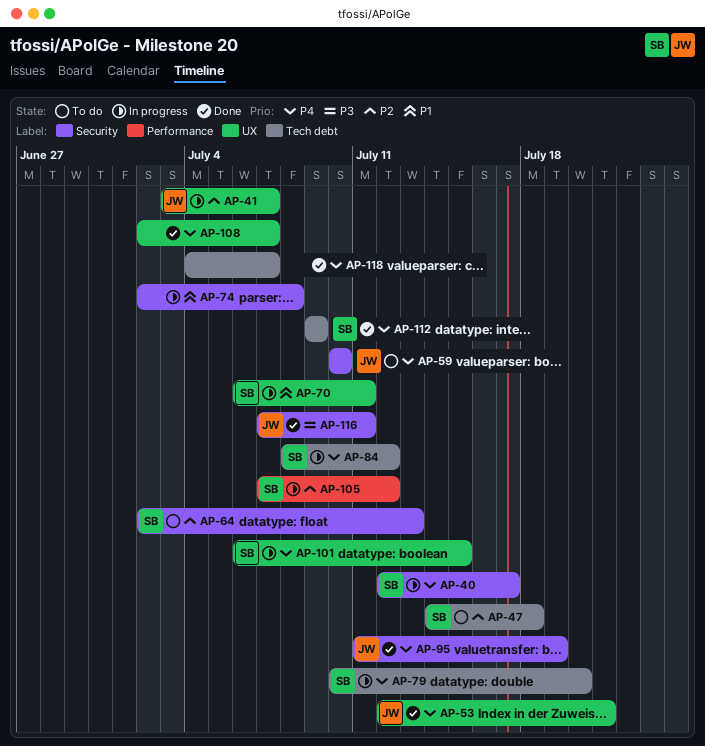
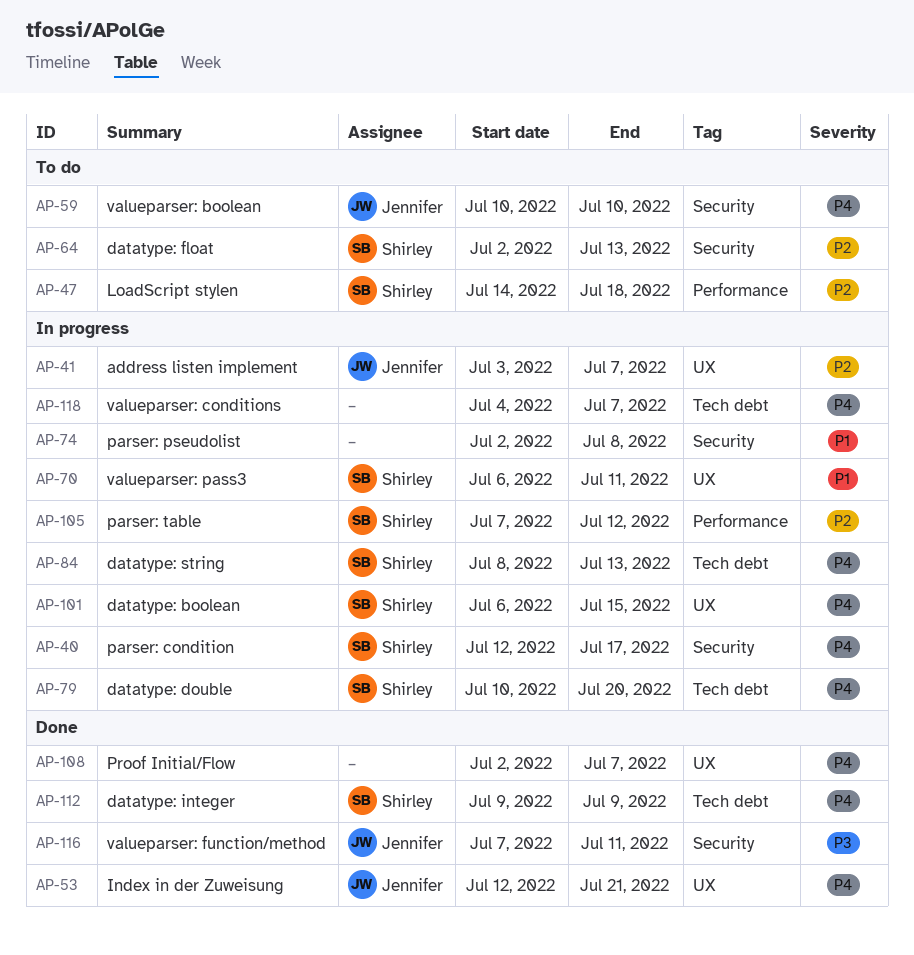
AP-47, label: Tech debt -> Performance
AP-84, due: Jul 12 -> Jul 13
AP-95: present -> none
AP-118, status: Done -> In progress

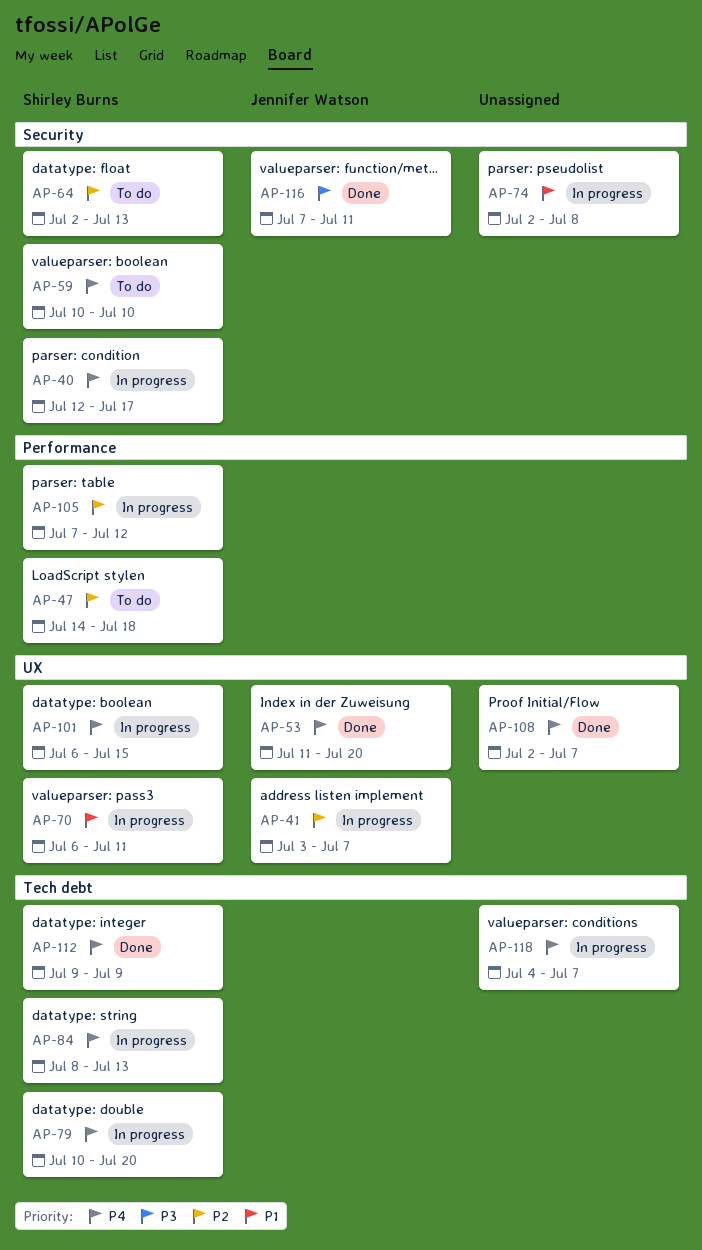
AP-53, start: Jul 12 -> Jul 11
AP-53, due: Jul 21 -> Jul 20
AP-59, owner: Jennifer Watson -> Shirley Burns

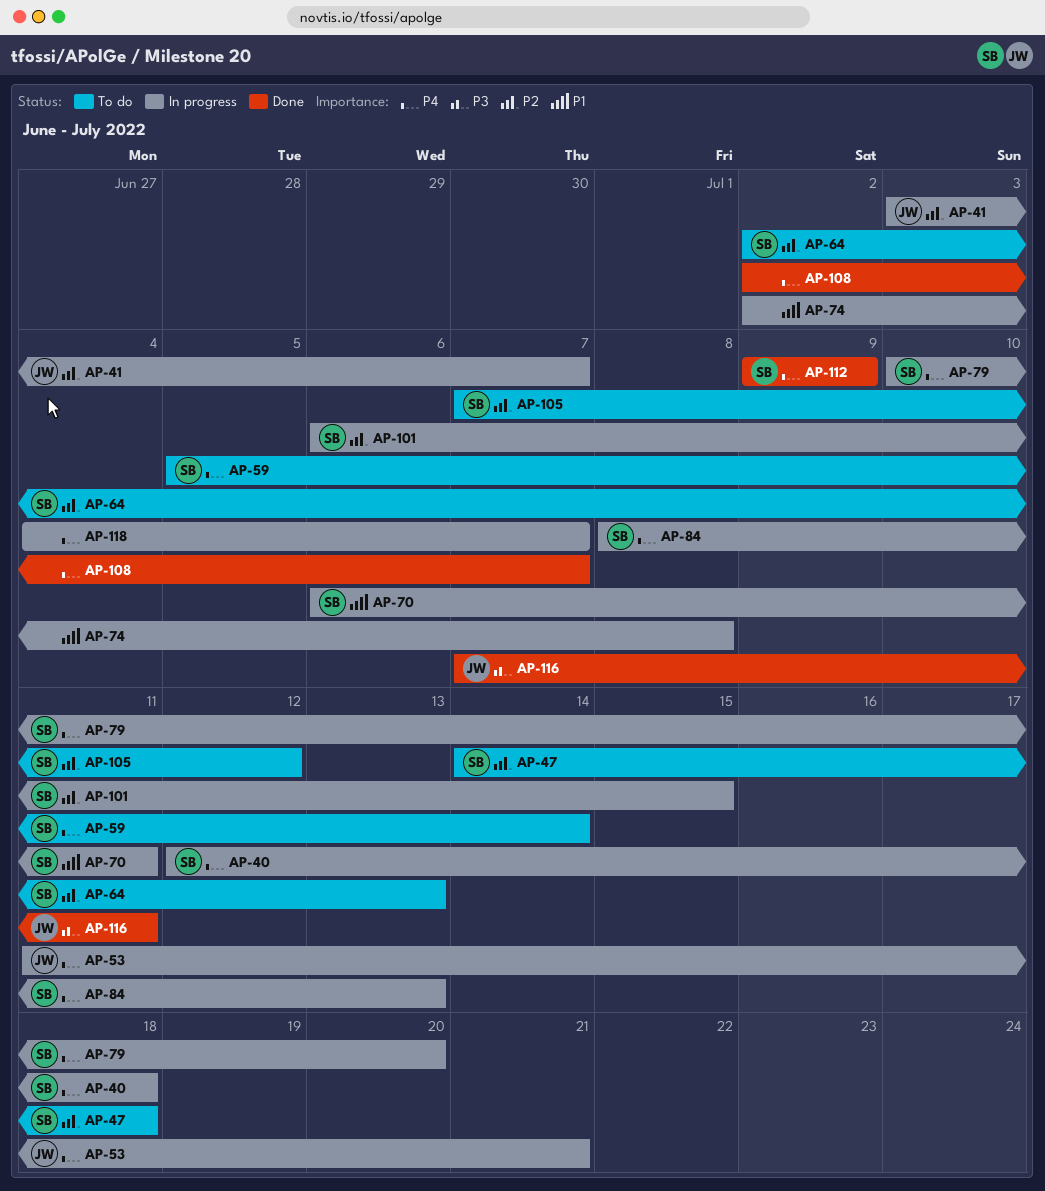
AP-40, due: Jul 17 -> Jul 18
AP-53, status: Done -> In progress
AP-53, due: Jul 20 -> Jul 21
AP-59, start: Jul 10 -> Jul 5
AP-59, due: Jul 10 -> Jul 14
AP-101, priority: P4 -> P2
AP-105, status: In progress -> To do

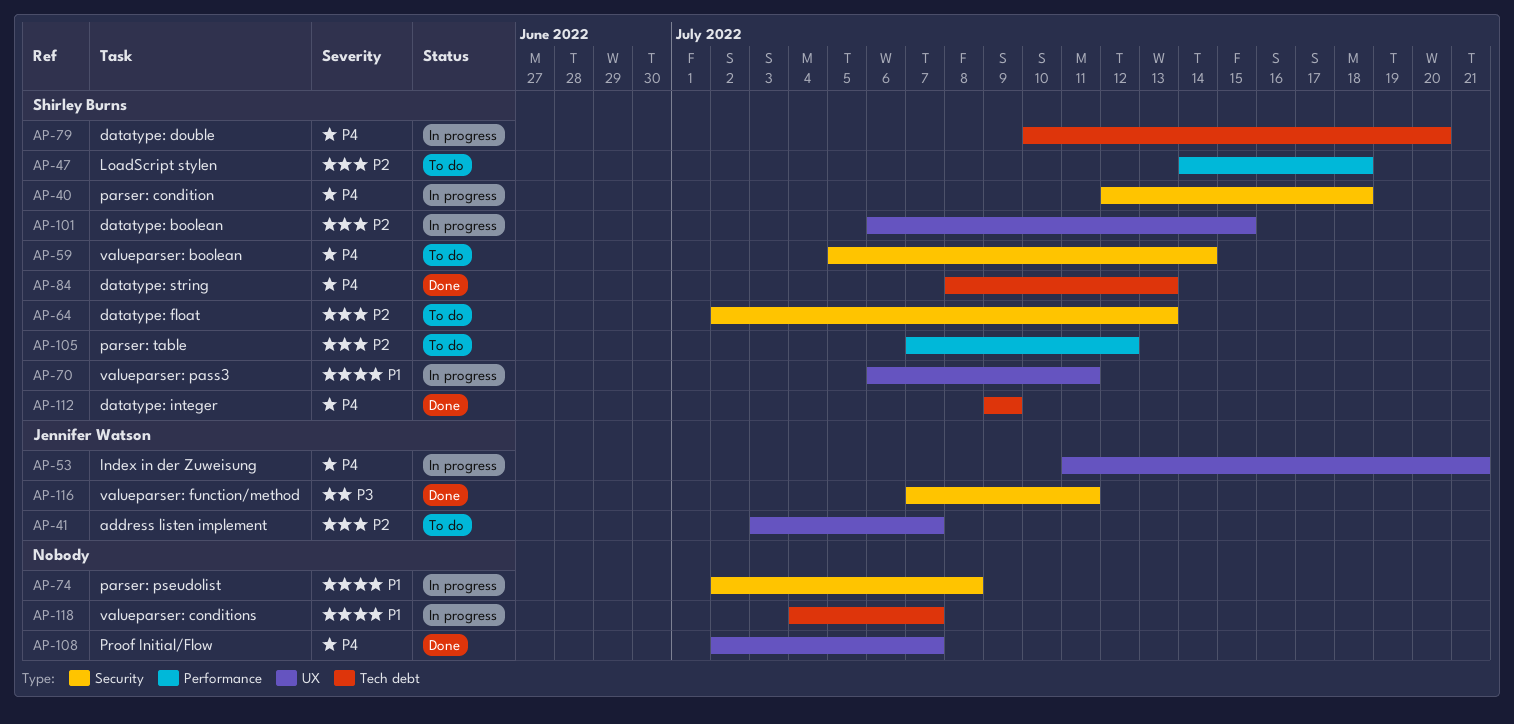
AP-41, status: In progress -> To do
AP-84, status: In progress -> Done
AP-118, priority: P4 -> P1

